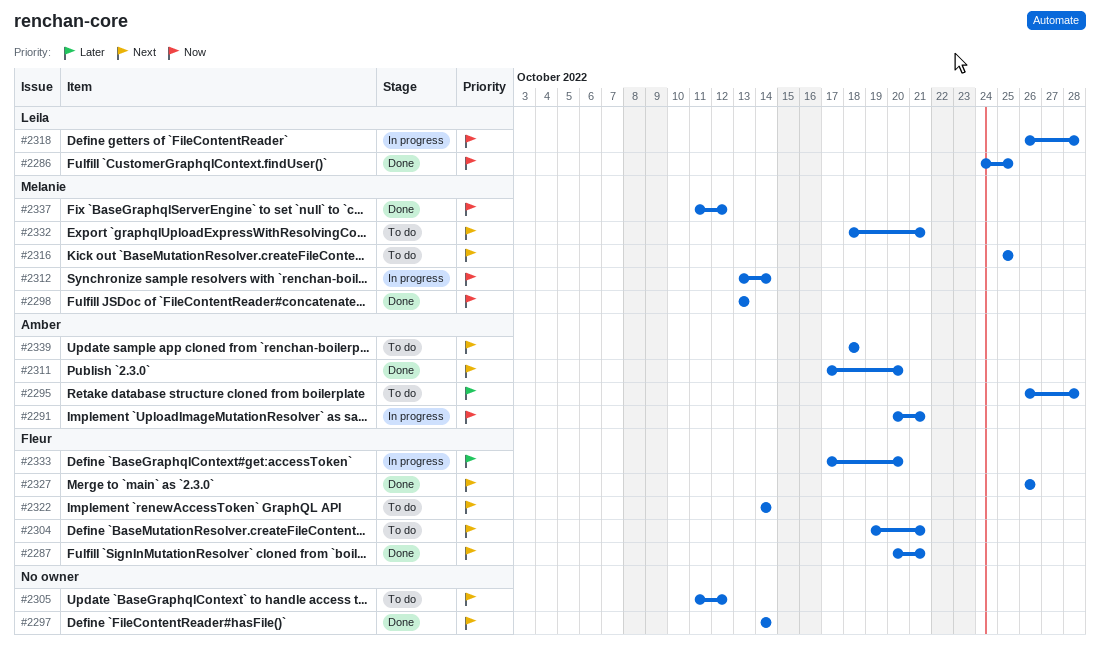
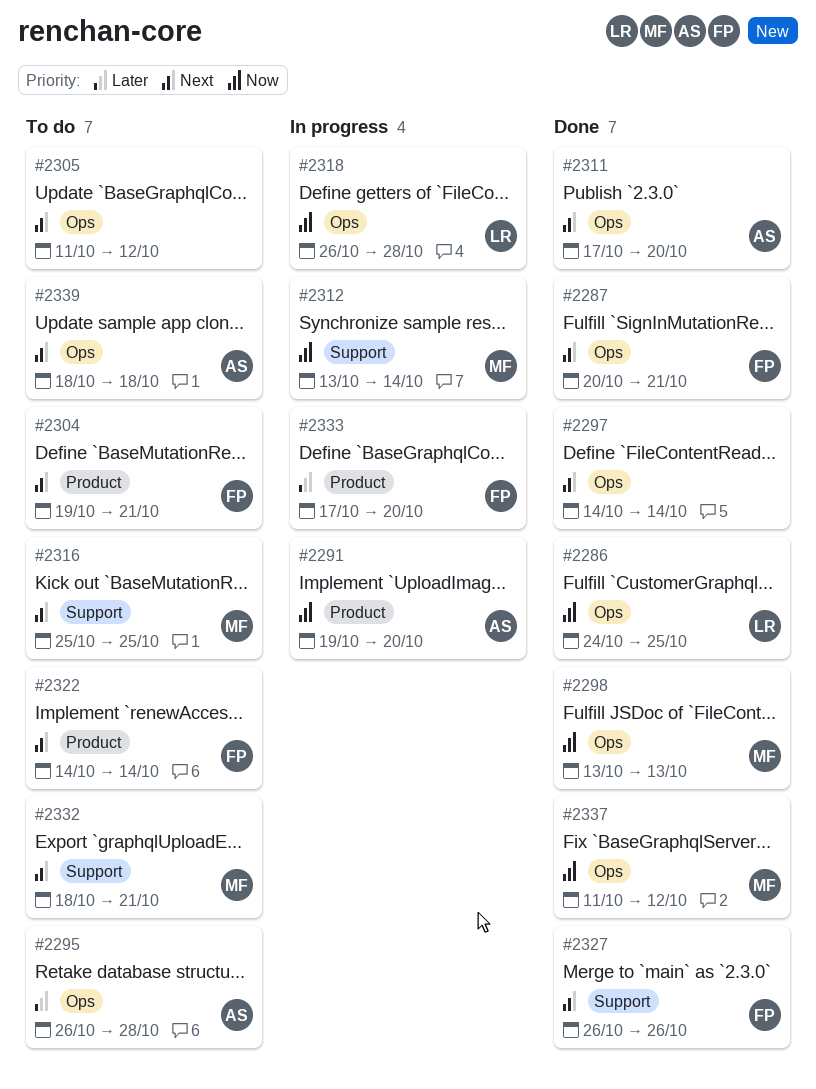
#2291, start: Oct 20 -> Oct 19
#2291, due: Oct 21 -> Oct 20

